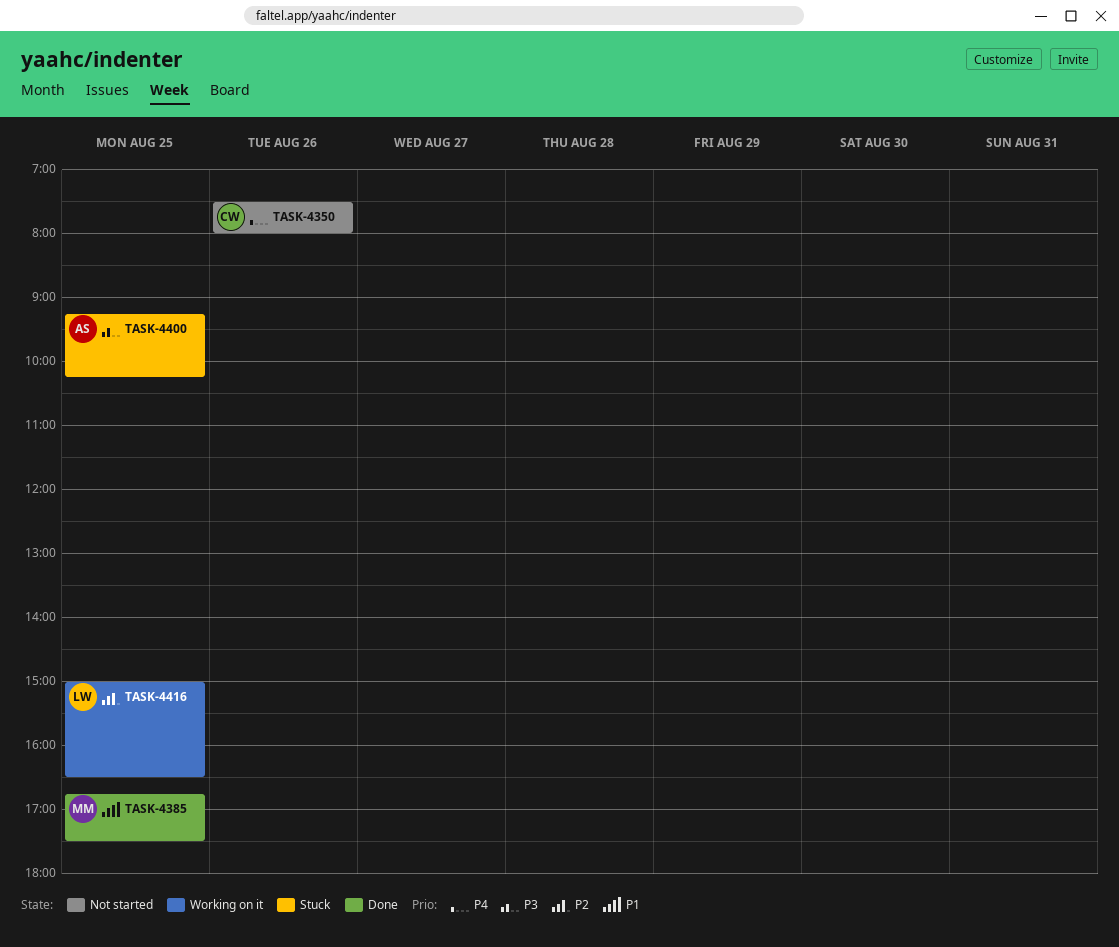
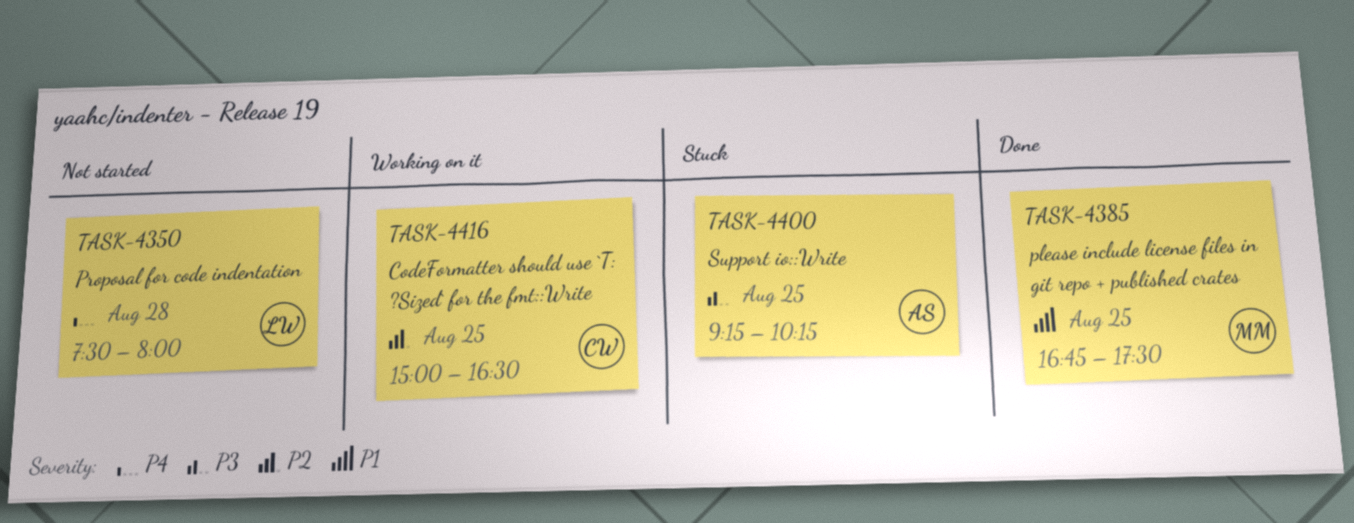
TASK-4350, owner: CW -> LW
TASK-4350, day: Aug 26 -> Aug 28
TASK-4416, owner: LW -> CW

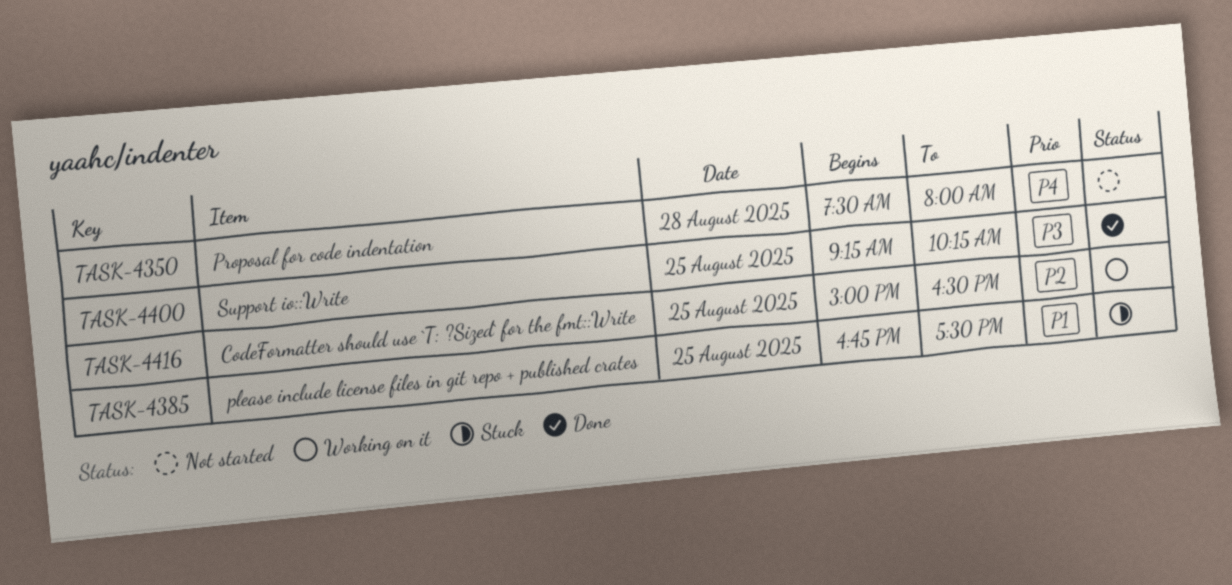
TASK-4385, status: Done -> Stuck
TASK-4400, status: Stuck -> Done

